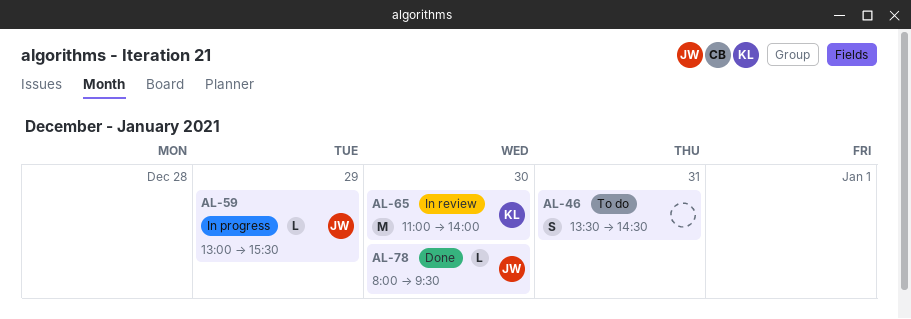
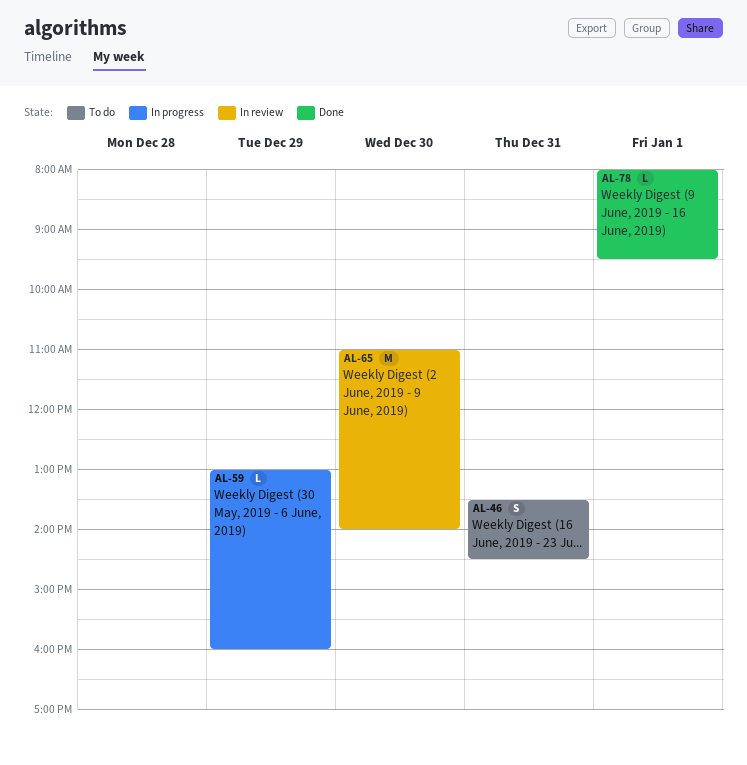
AL-59, ends: 15:30 -> 16:00
AL-78, day: Dec 30 -> Jan 1

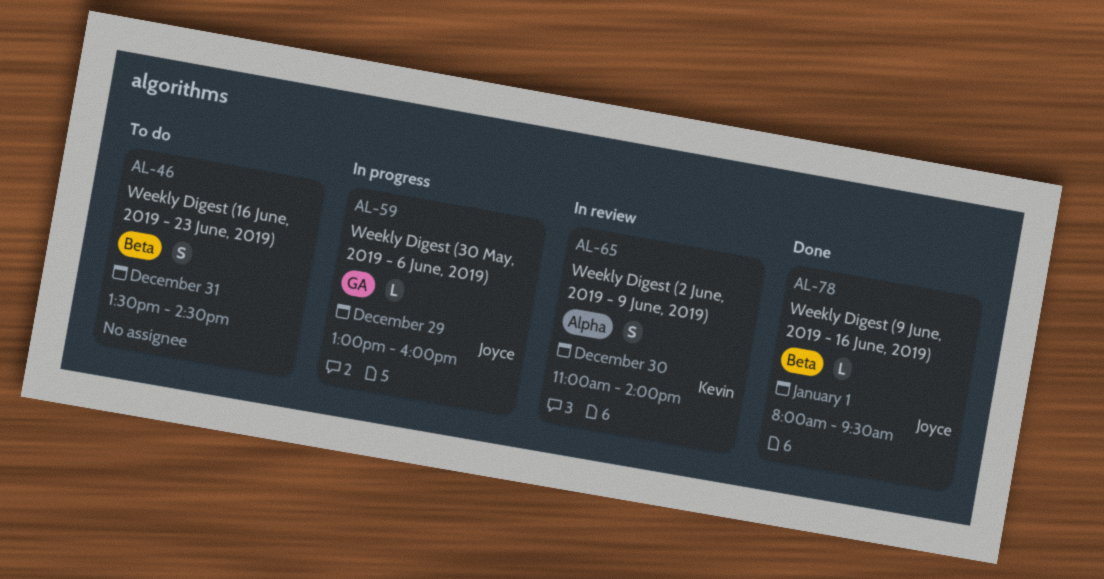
AL-65, estimate: M -> S

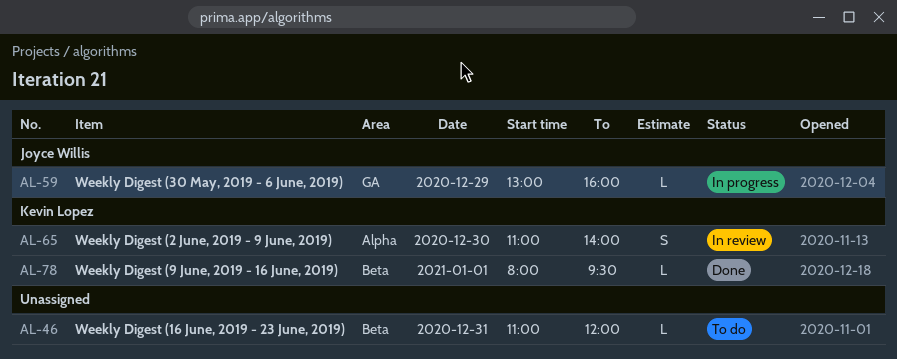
AL-46, estimate: S -> L
AL-46, begins: 13:30 -> 11:00
AL-46, ends: 14:30 -> 12:00
AL-78, owner: Joyce Willis -> Kevin Lopez

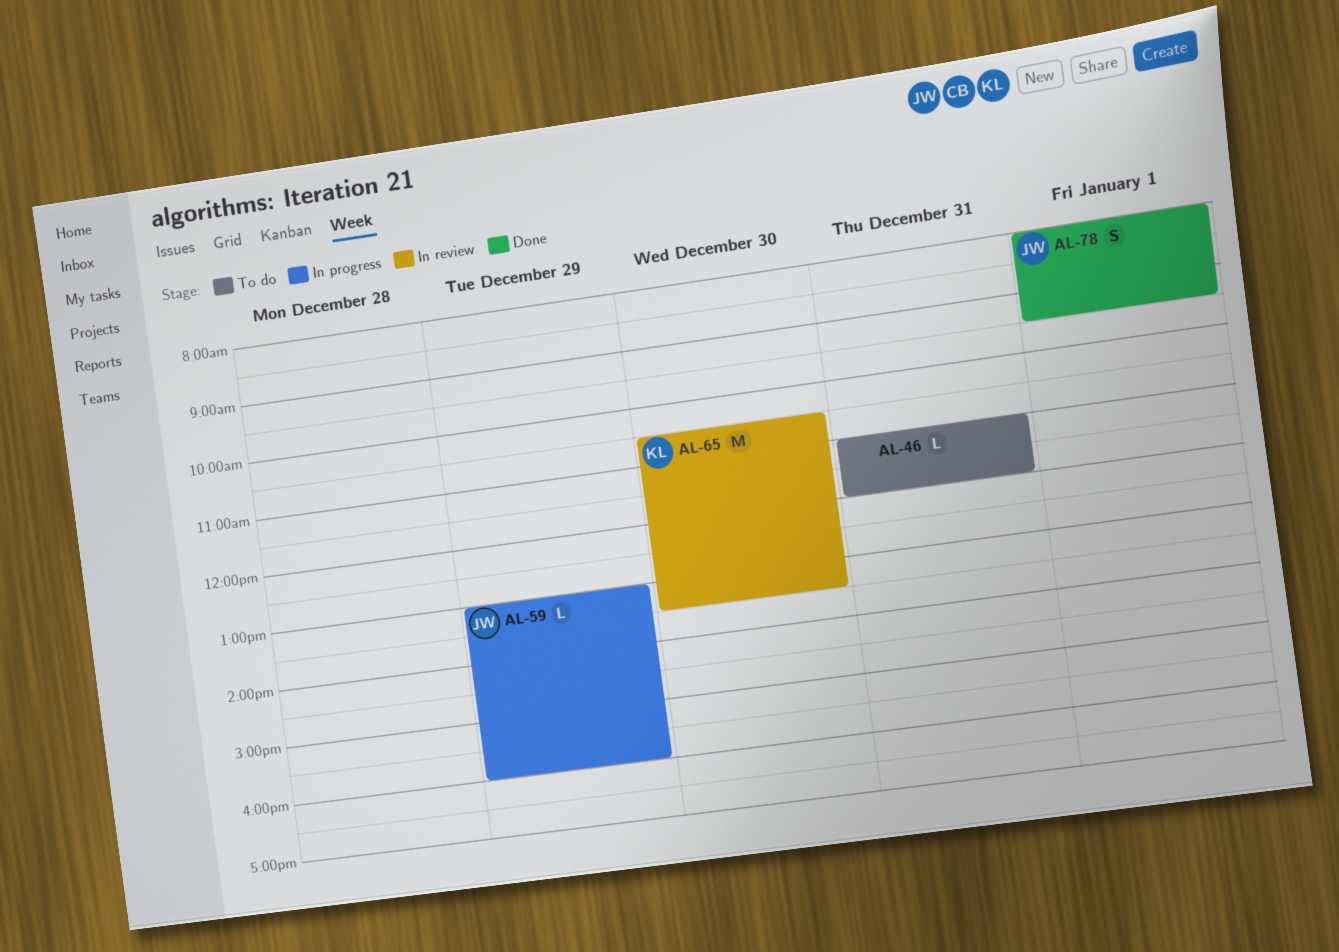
AL-65, estimate: S -> M
AL-65, begins: 11:00 -> 10:30
AL-65, ends: 14:00 -> 13:30
AL-78, owner: Kevin Lopez -> Joyce Willis
AL-78, estimate: L -> S

